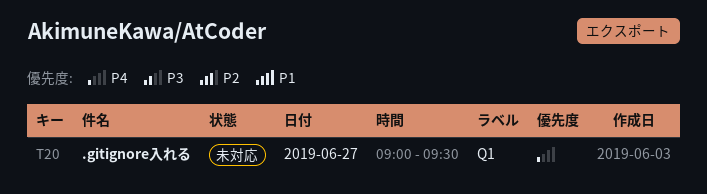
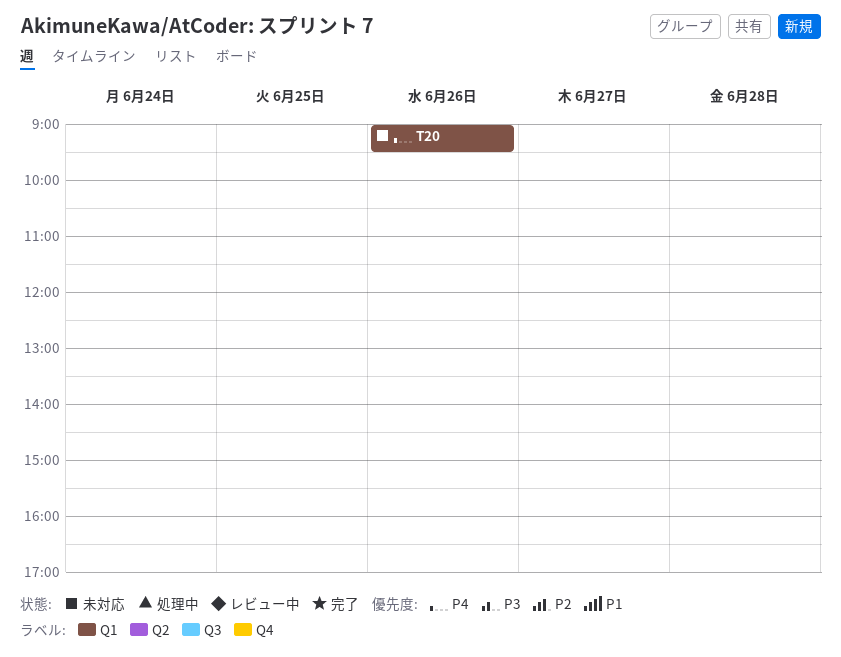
T20, day: Jun 27 -> Jun 26

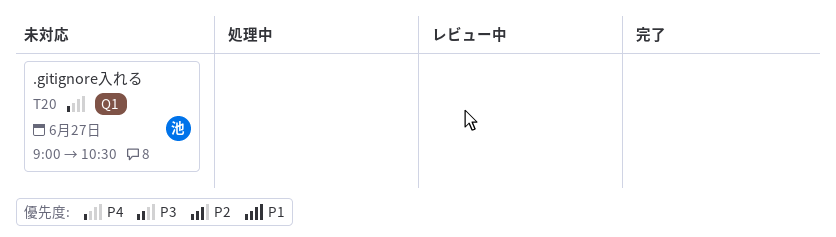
T20, day: Jun 26 -> Jun 27
T20, ends: 09:30 -> 10:30

